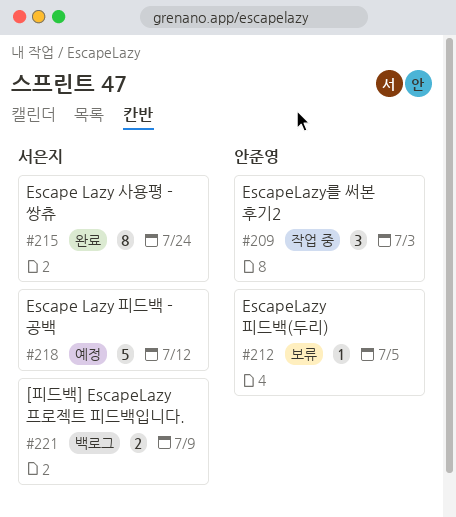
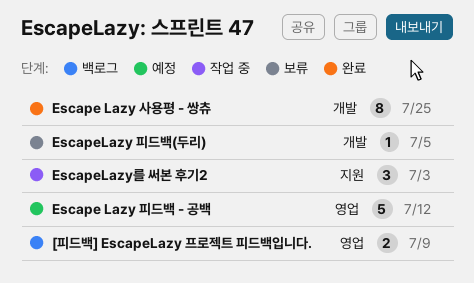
Escape Lazy 사용평 - 쌍츄, due: Jul 24 -> Jul 25

